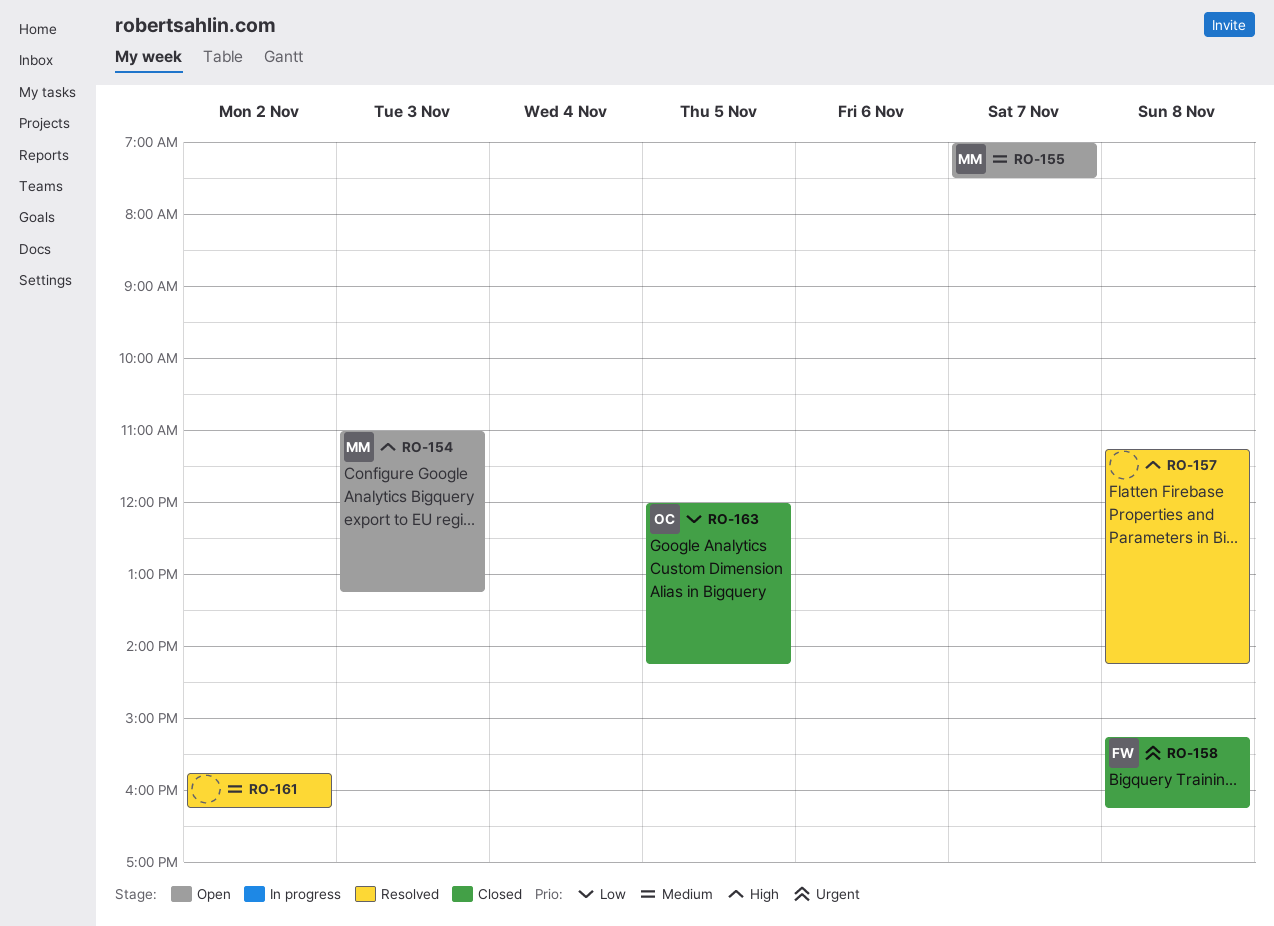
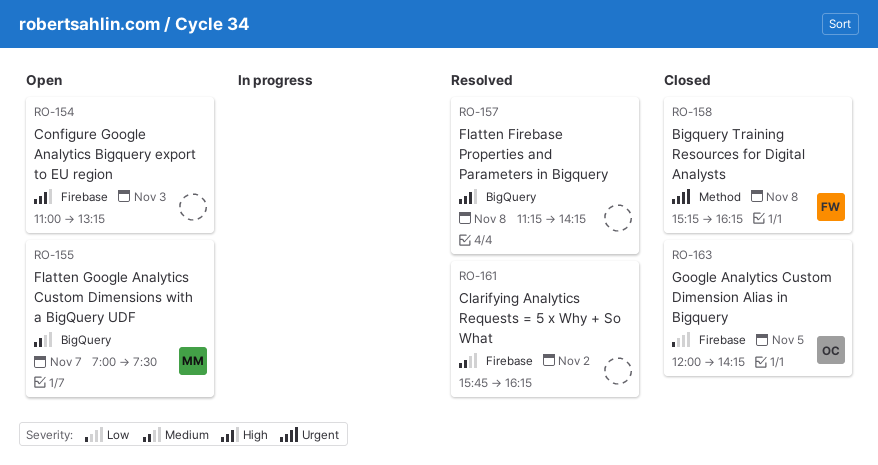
RO-154, owner: MM -> none

